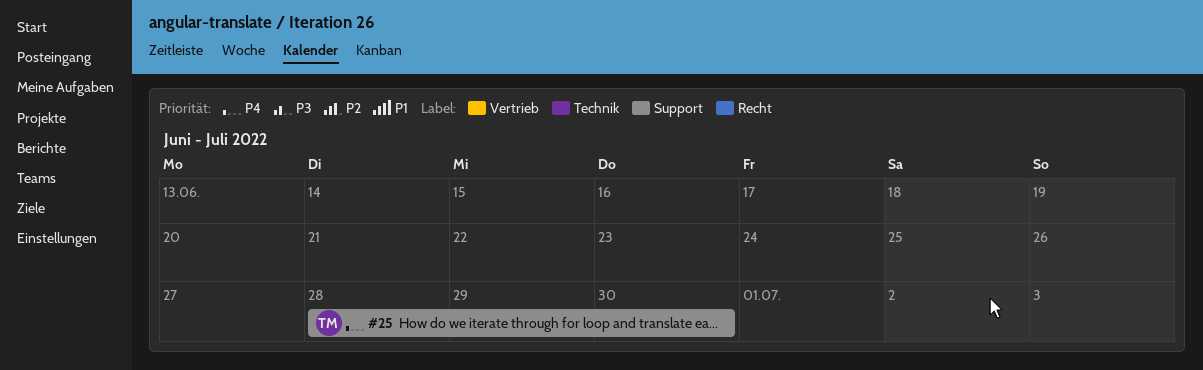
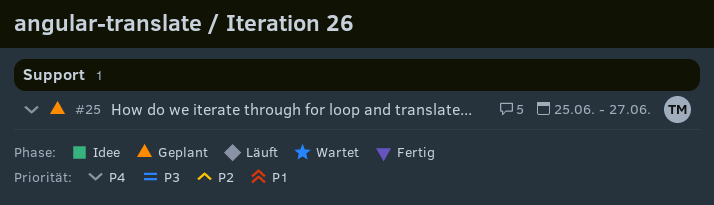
#25, start: Jun 28 -> Jun 25
#25, due: Jun 30 -> Jun 27

